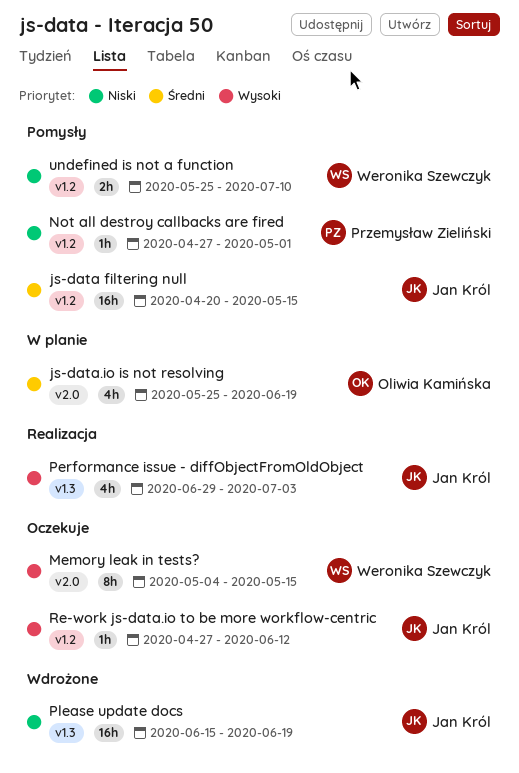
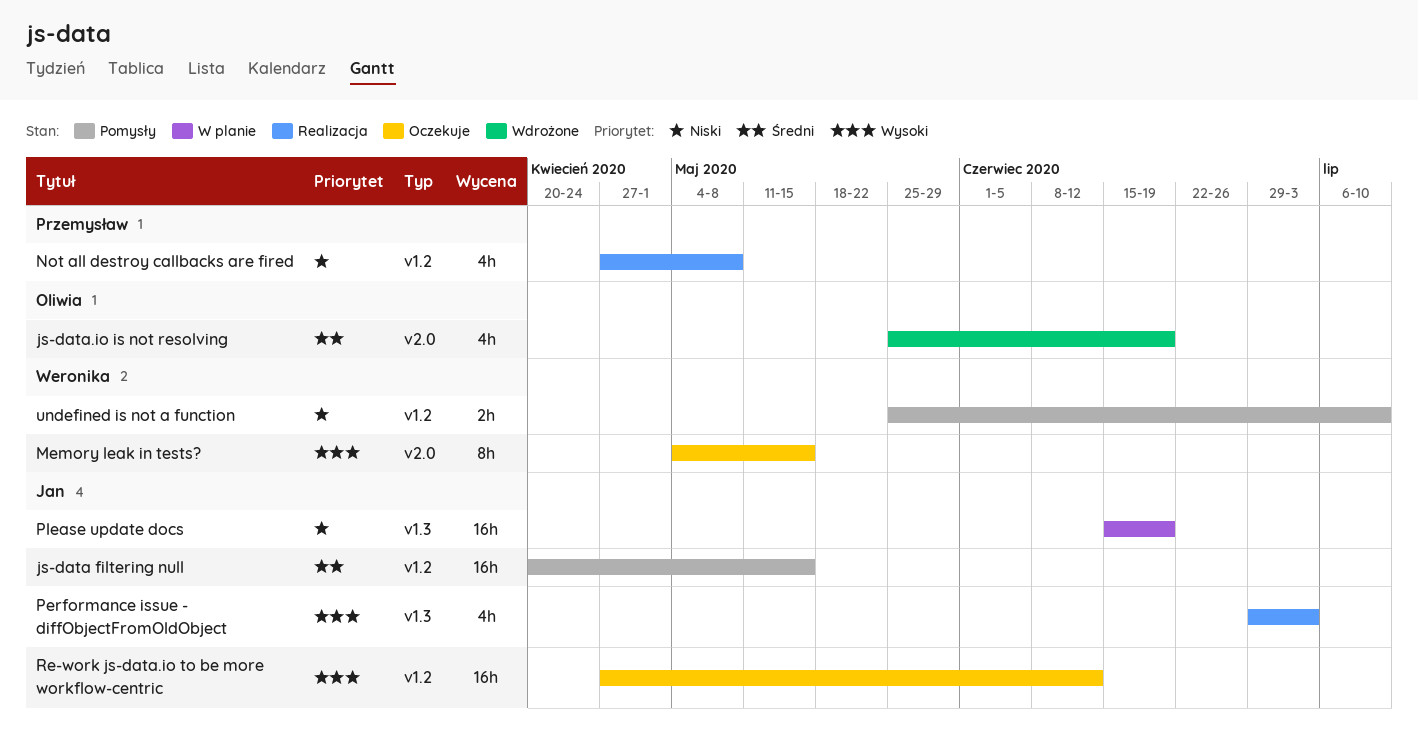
js-data.io is not resolving, status: W planie -> Wdrożone
Not all destroy callbacks are fired, status: Pomysły -> Realizacja
Not all destroy callbacks are fired, estimate: 1h -> 4h
Not all destroy callbacks are fired, due: May 1 -> May 8
Please update docs, status: Wdrożone -> W planie
Re-work js-data.io to be more workflow-centric, estimate: 1h -> 16h

